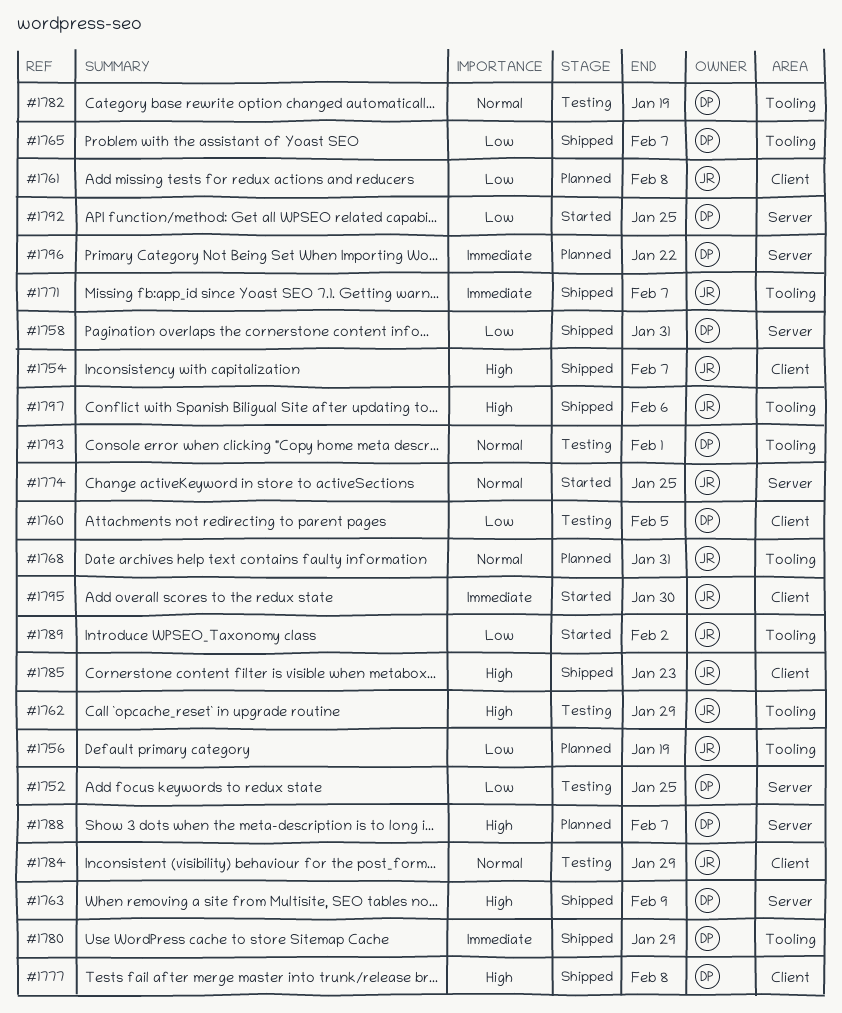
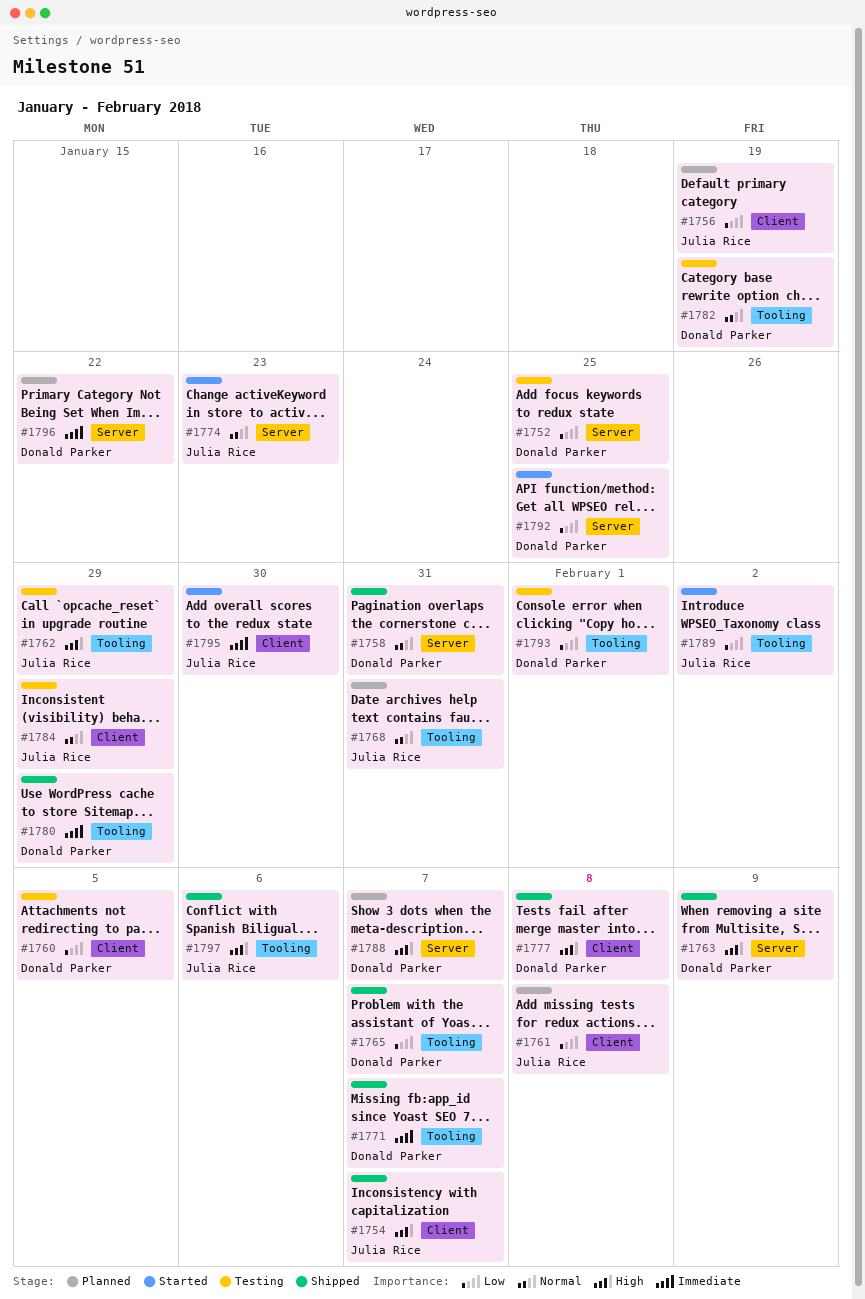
#1756, label: Tooling -> Client
#1758, priority: Low -> Normal
#1771, owner: Julia Rice -> Donald Parker
#1774, due: Jan 25 -> Jan 23
#1785: present -> none
#1793, priority: Normal -> Low

